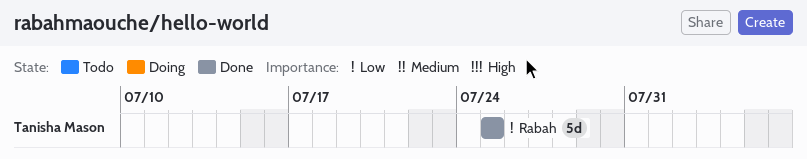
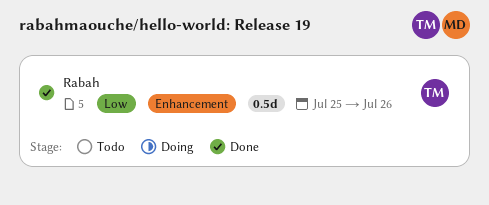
Rabah, estimate: 5d -> 0.5d
Rabah, due: Jul 25 -> Jul 26

